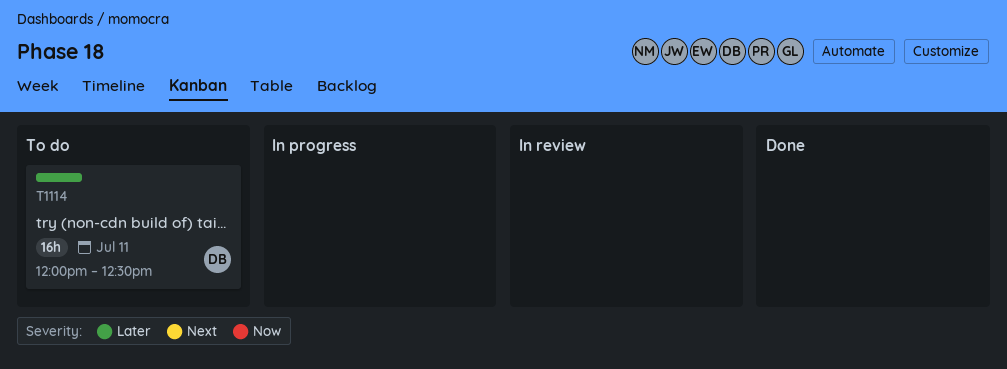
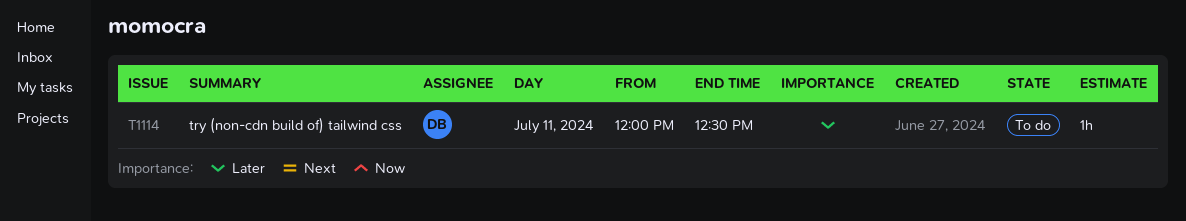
T1114, estimate: 16h -> 1h

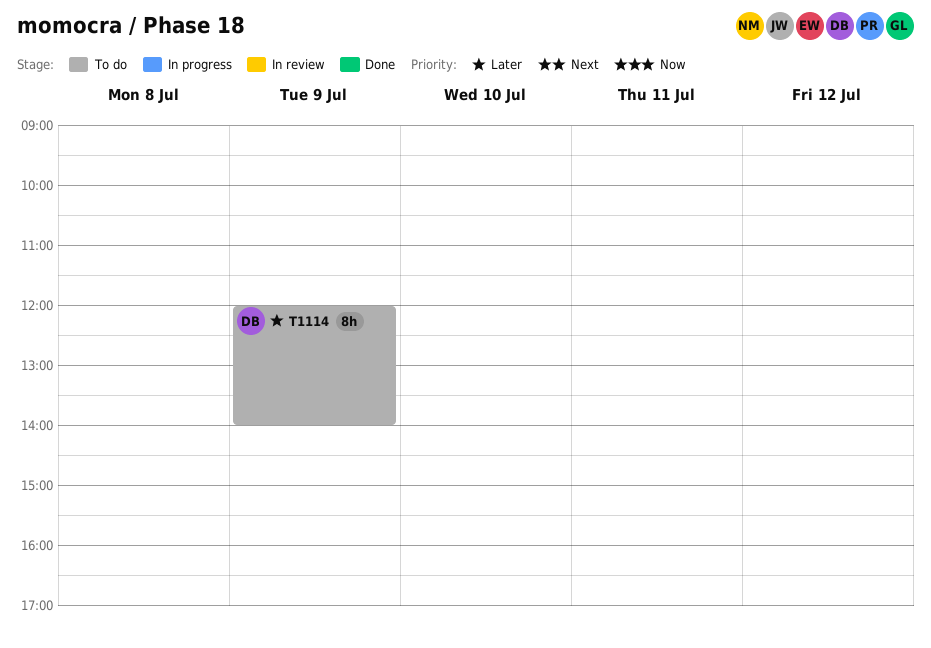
T1114, estimate: 1h -> 8h
T1114, day: Jul 11 -> Jul 9
T1114, ends: 12:30 -> 14:00

